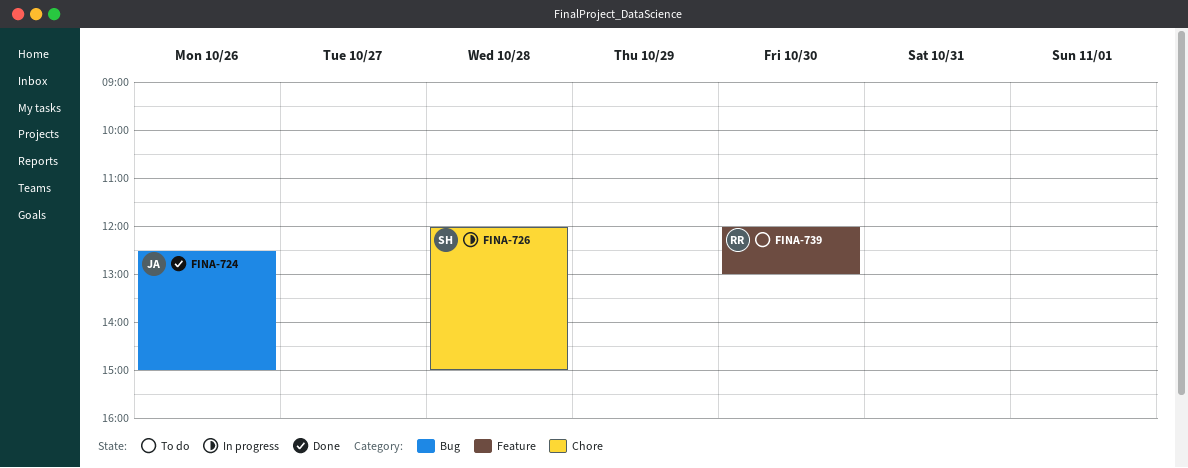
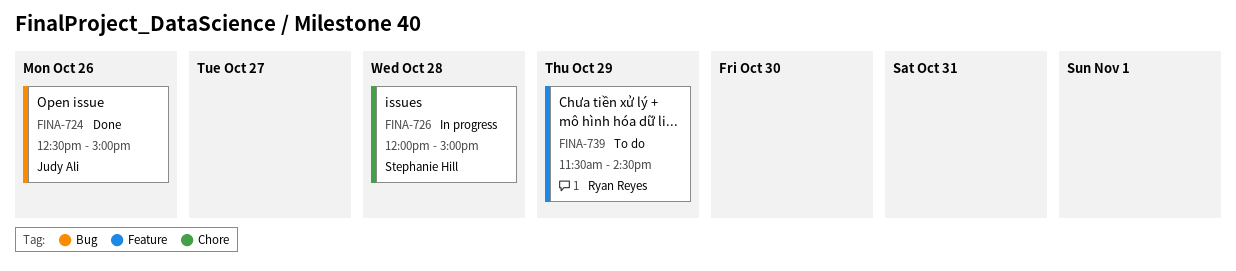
FINA-739, day: Oct 30 -> Oct 29
FINA-739, begins: 12:00 -> 11:30
FINA-739, ends: 13:00 -> 14:30

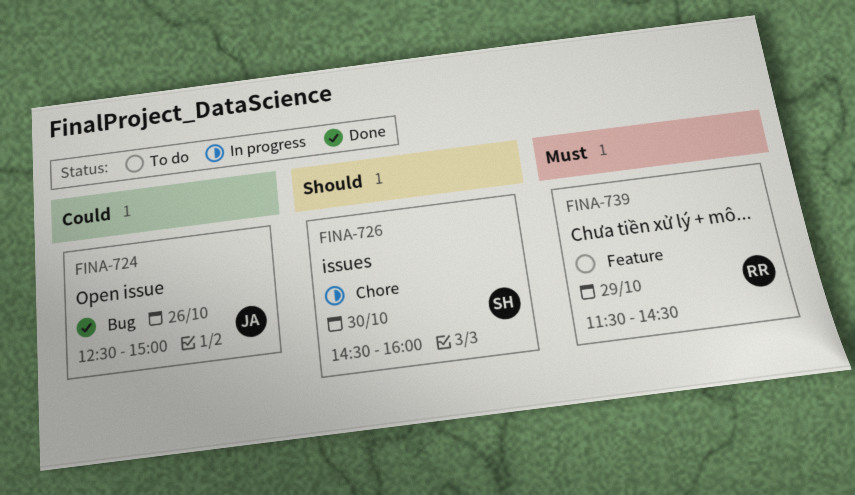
FINA-726, day: Oct 28 -> Oct 30
FINA-726, begins: 12:00 -> 14:30
FINA-726, ends: 15:00 -> 16:00

